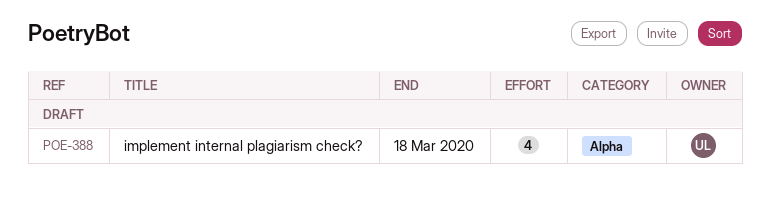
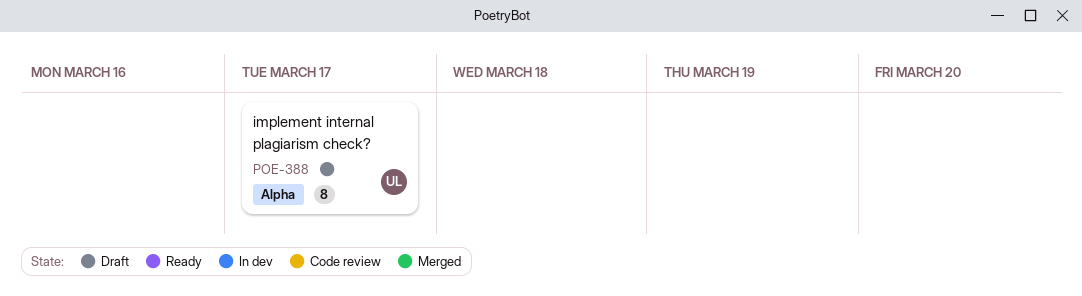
POE-388, estimate: 4 -> 8
POE-388, due: Mar 18 -> Mar 17

